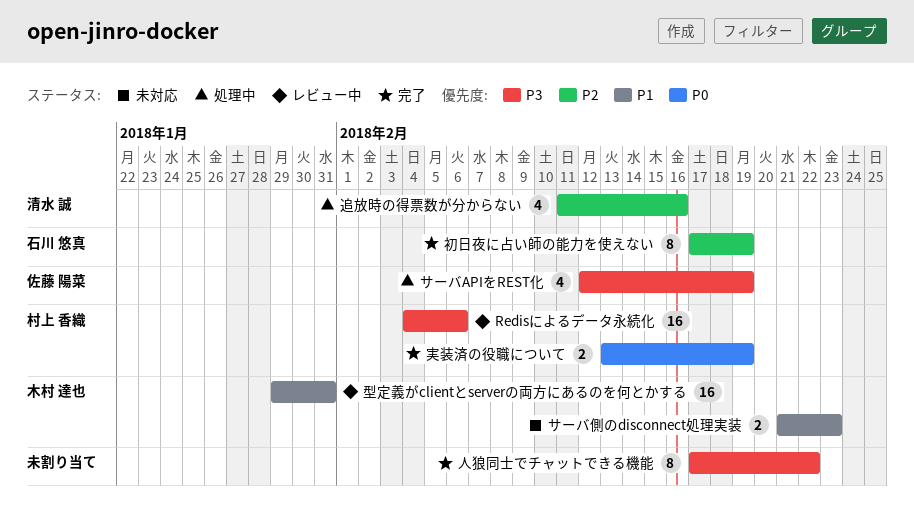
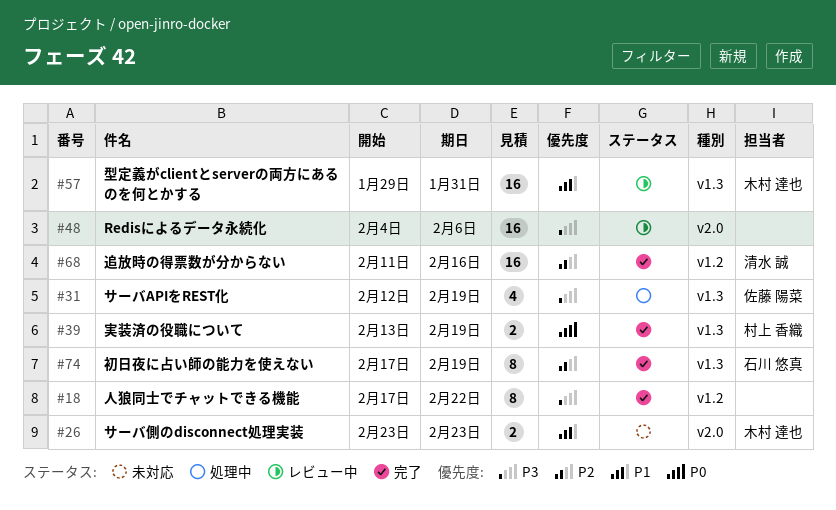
Redisによるデータ永続化, owner: 村上 香織 -> none
サーバ側のdisconnect処理実装, start: Feb 21 -> Feb 23
追放時の得票数が分からない, status: 処理中 -> 完了
追放時の得票数が分からない, estimate: 4 -> 16

